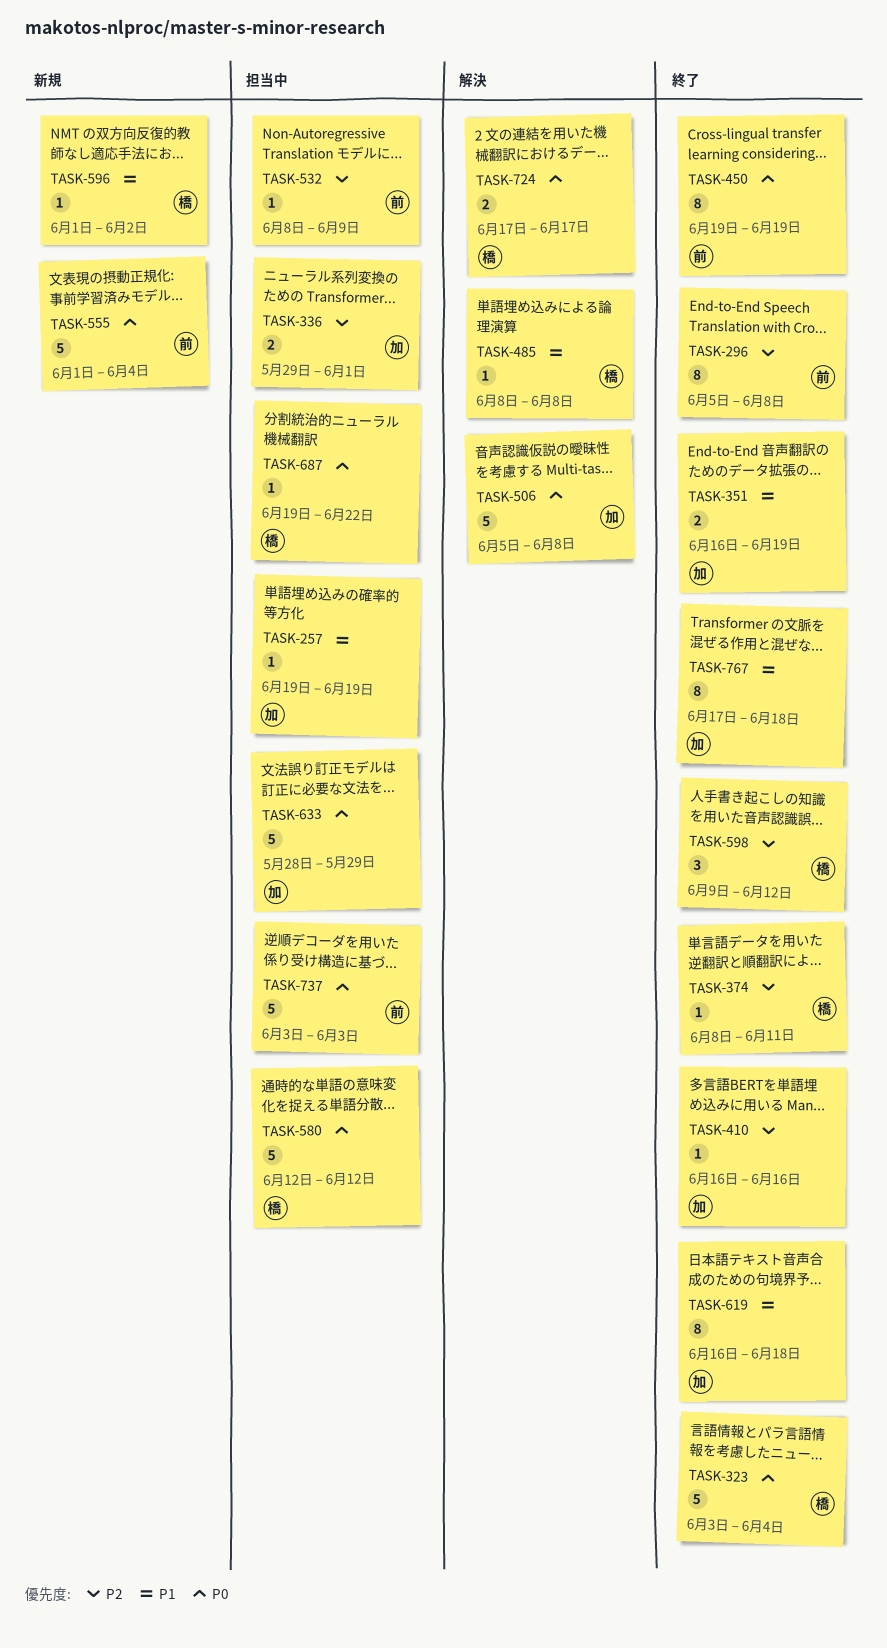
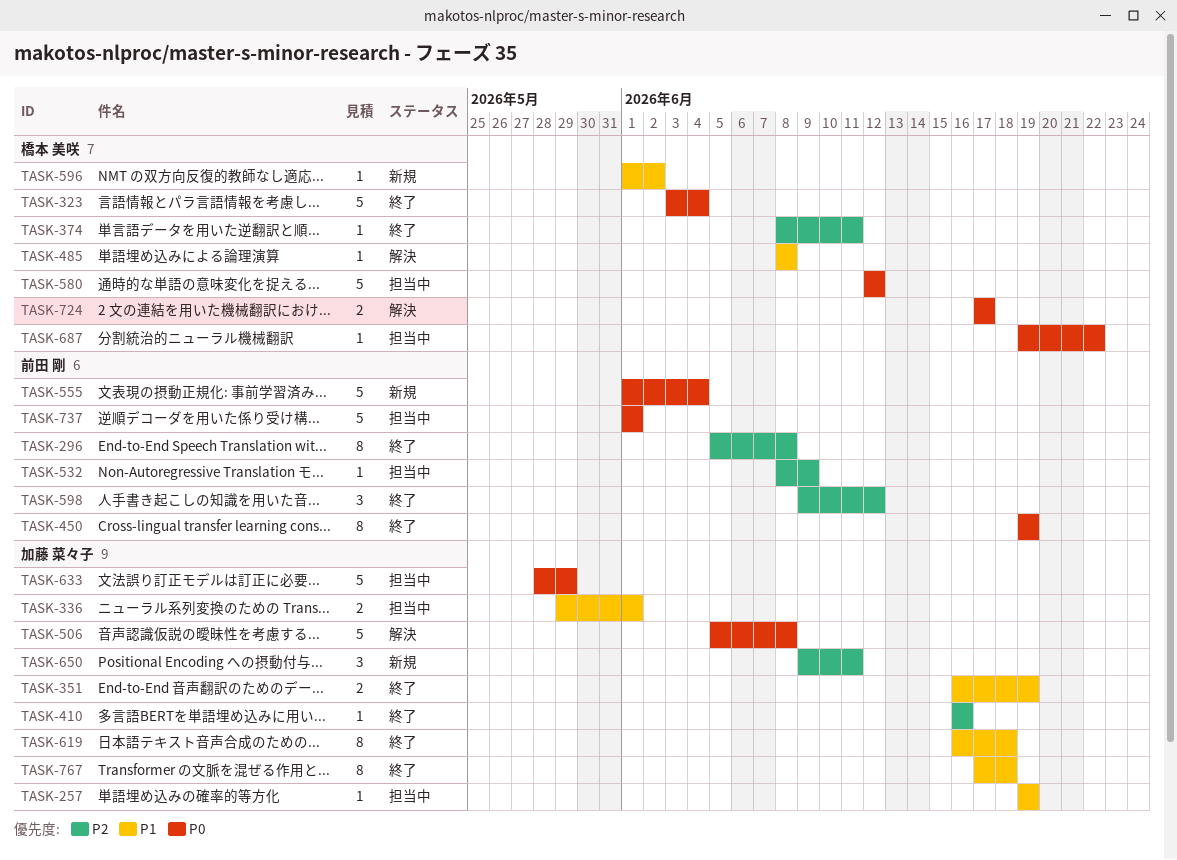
TASK-336, priority: P2 -> P1
TASK-598, owner: 橋本 美咲 -> 前田 剛
TASK-650: none -> present
TASK-737, start: Jun 3 -> Jun 1
TASK-737, due: Jun 3 -> Jun 1

